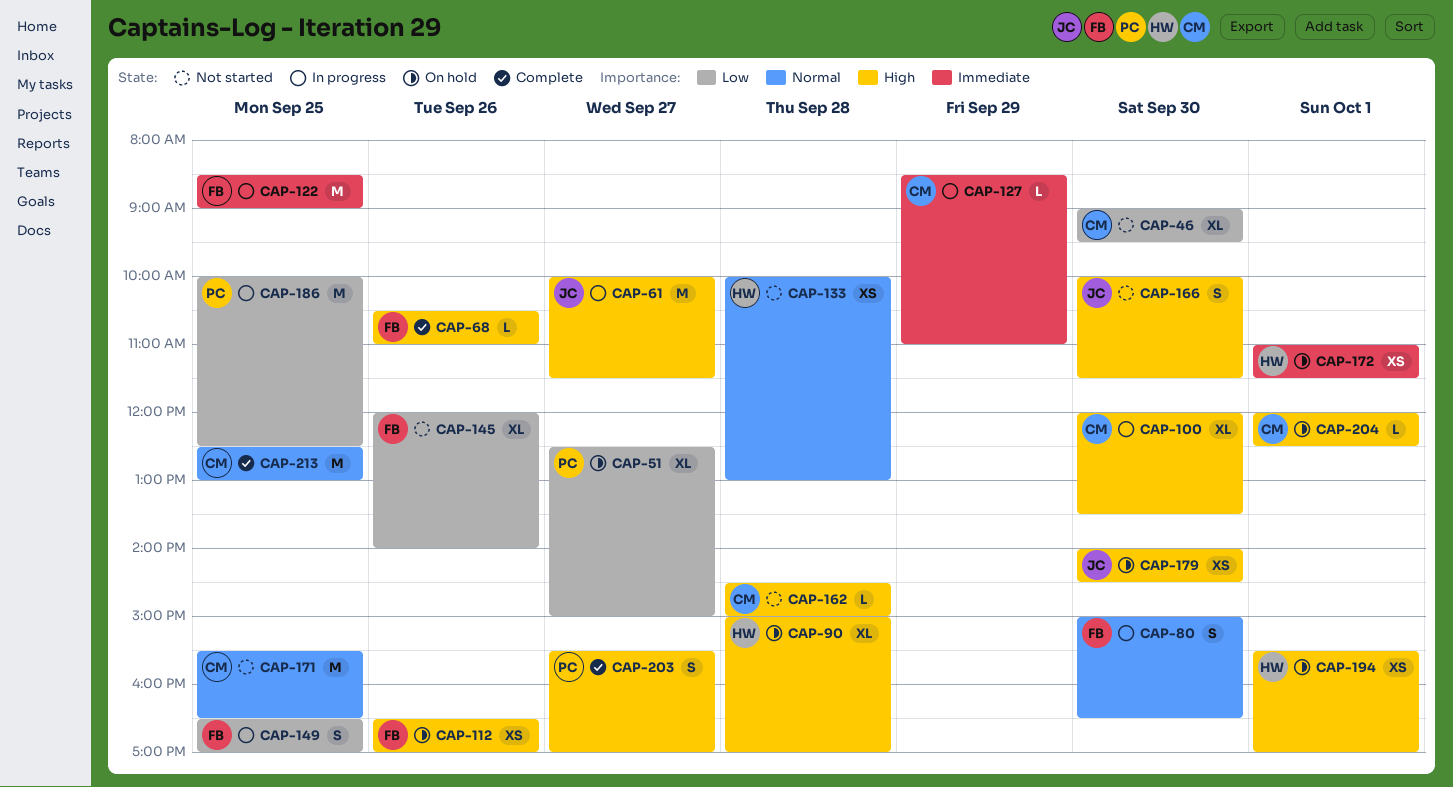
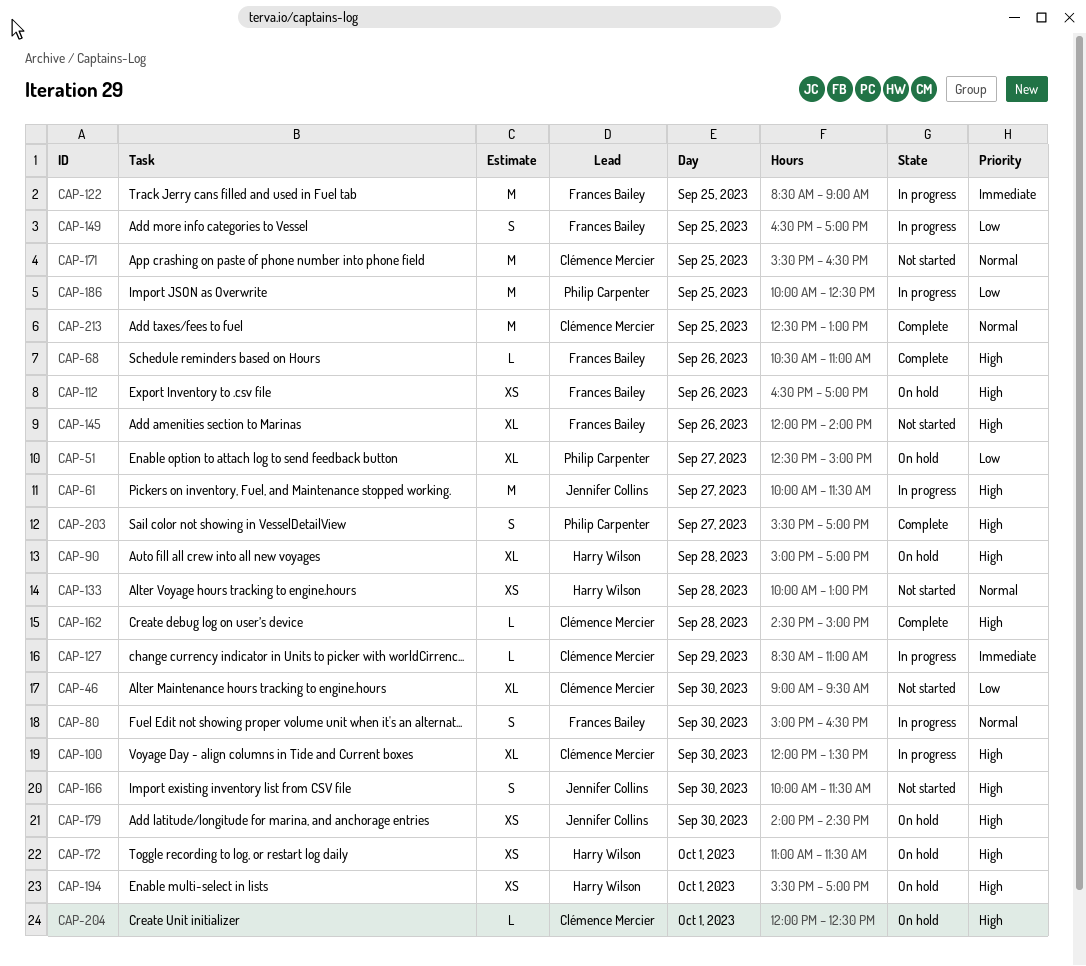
CAP-145, priority: Low -> High
CAP-162, status: Not started -> Complete
CAP-172, priority: Immediate -> High

